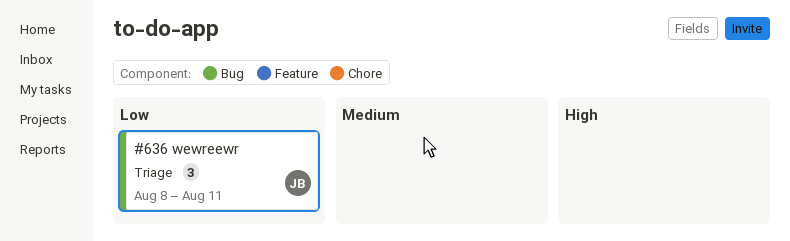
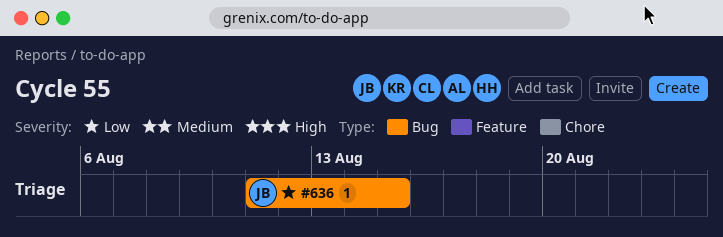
#636, estimate: 3 -> 1
#636, start: Aug 8 -> Aug 11
#636, due: Aug 11 -> Aug 15

